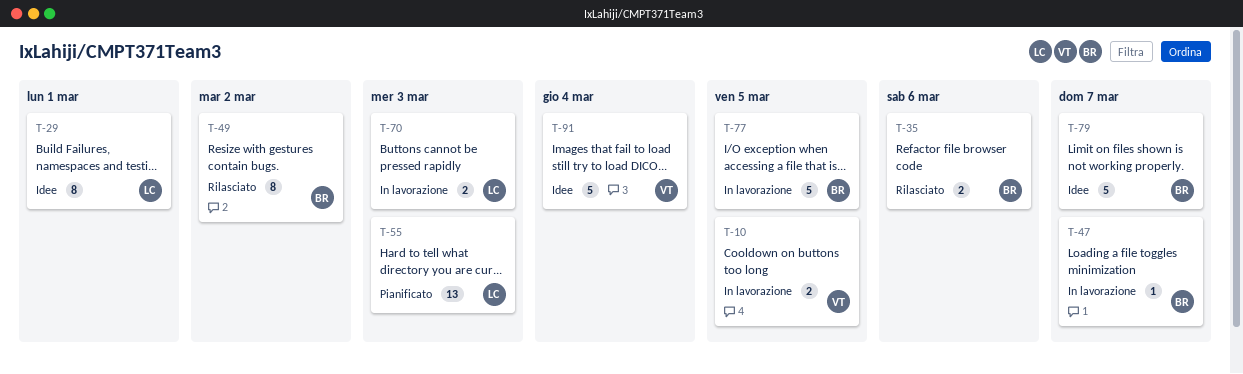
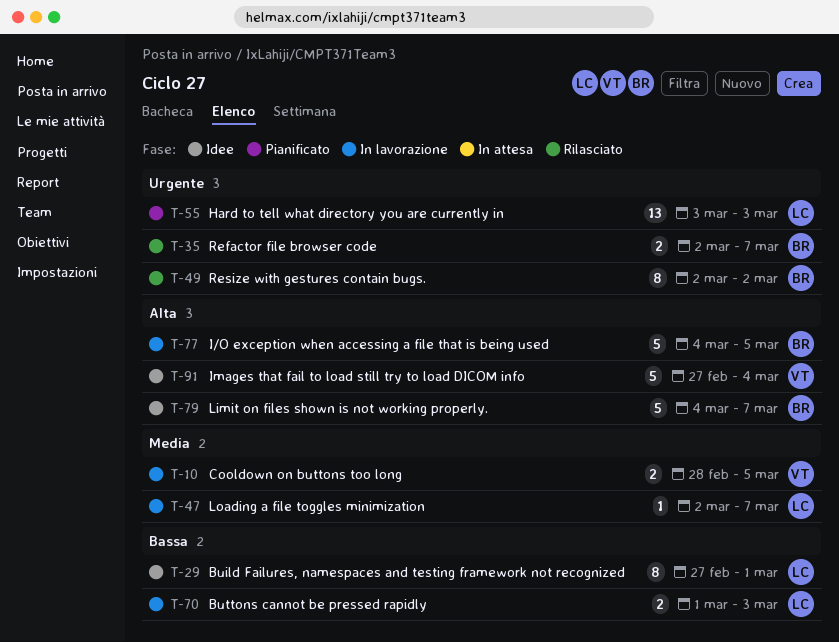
T-35, due: Mar 6 -> Mar 7
T-47, owner: BR -> LC

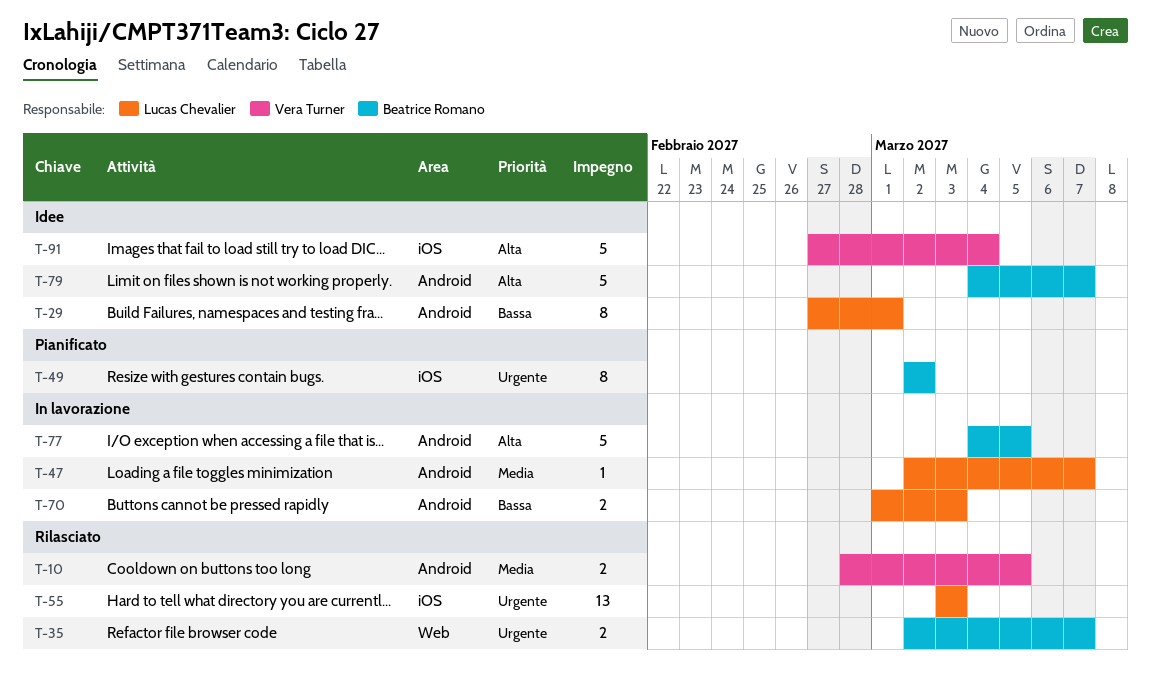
T-10, status: In lavorazione -> Rilasciato
T-49, status: Rilasciato -> Pianificato
T-55, status: Pianificato -> Rilasciato

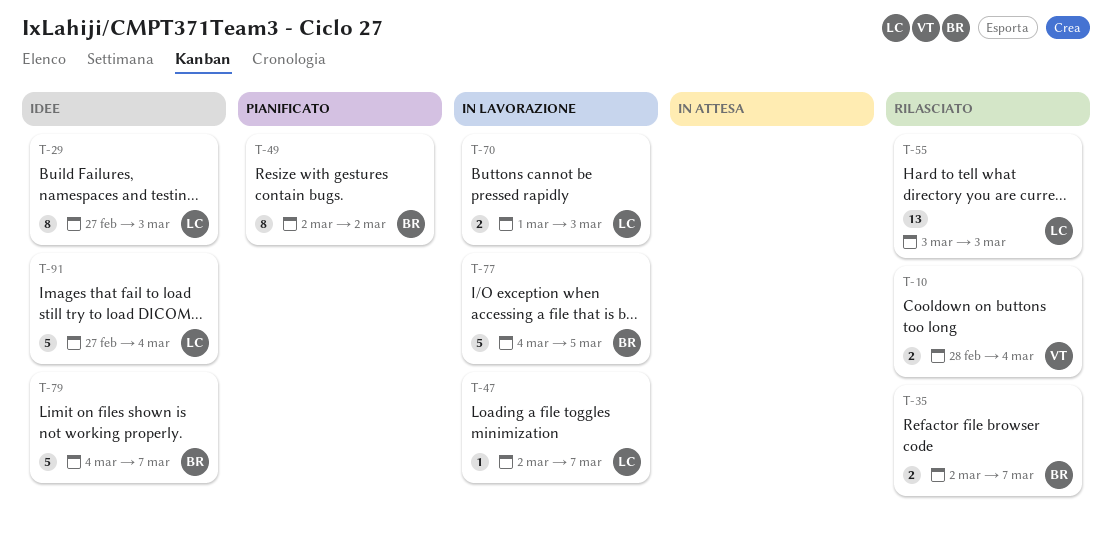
T-10, due: Mar 5 -> Mar 4
T-29, due: Mar 1 -> Mar 3
T-91, owner: Vera Turner -> Lucas Chevalier

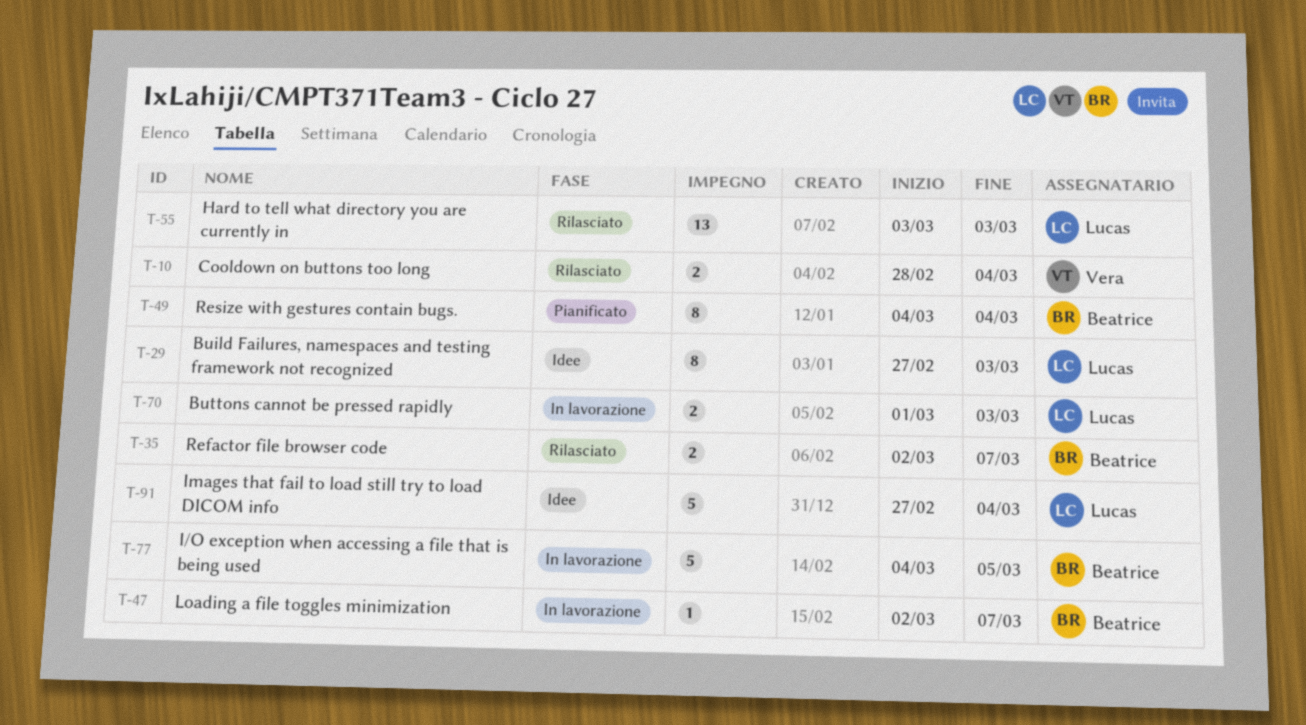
T-47, owner: Lucas -> Beatrice
T-49, start: Mar 2 -> Mar 4
T-49, due: Mar 2 -> Mar 4
T-79: present -> none

